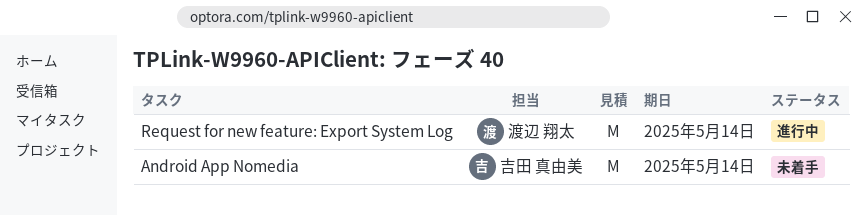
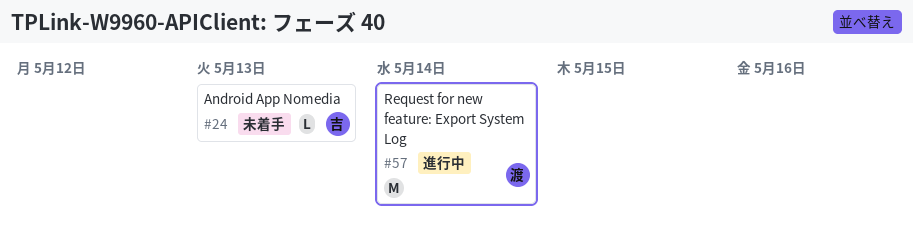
Android App Nomedia, estimate: M -> L
Android App Nomedia, due: May 14 -> May 13

